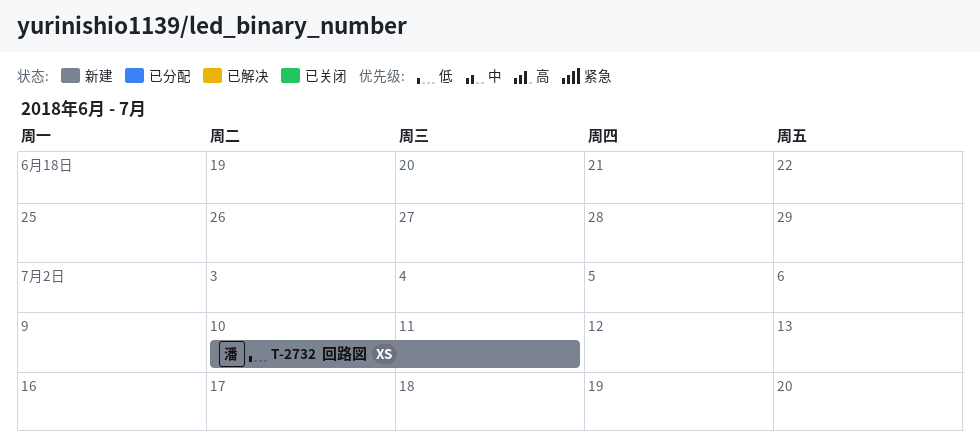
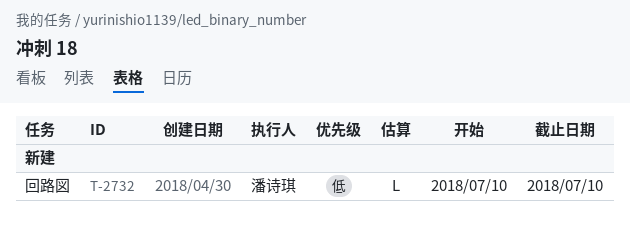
T-2732, estimate: XS -> L
T-2732, due: Jul 11 -> Jul 10

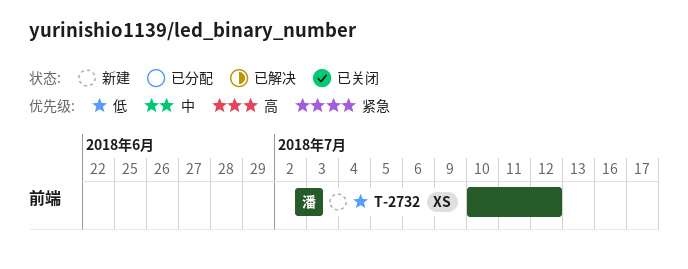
T-2732, estimate: L -> XS
T-2732, due: Jul 10 -> Jul 12

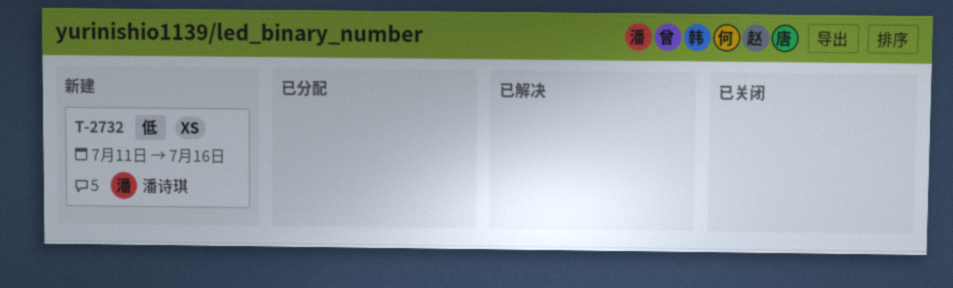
T-2732, start: Jul 10 -> Jul 11
T-2732, due: Jul 12 -> Jul 16

